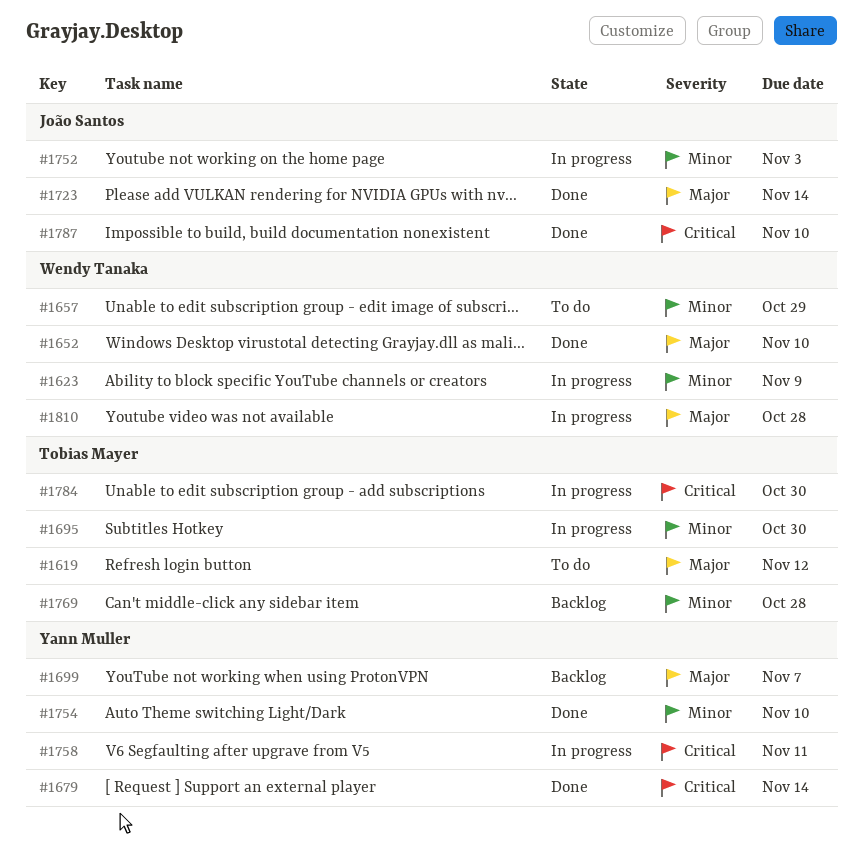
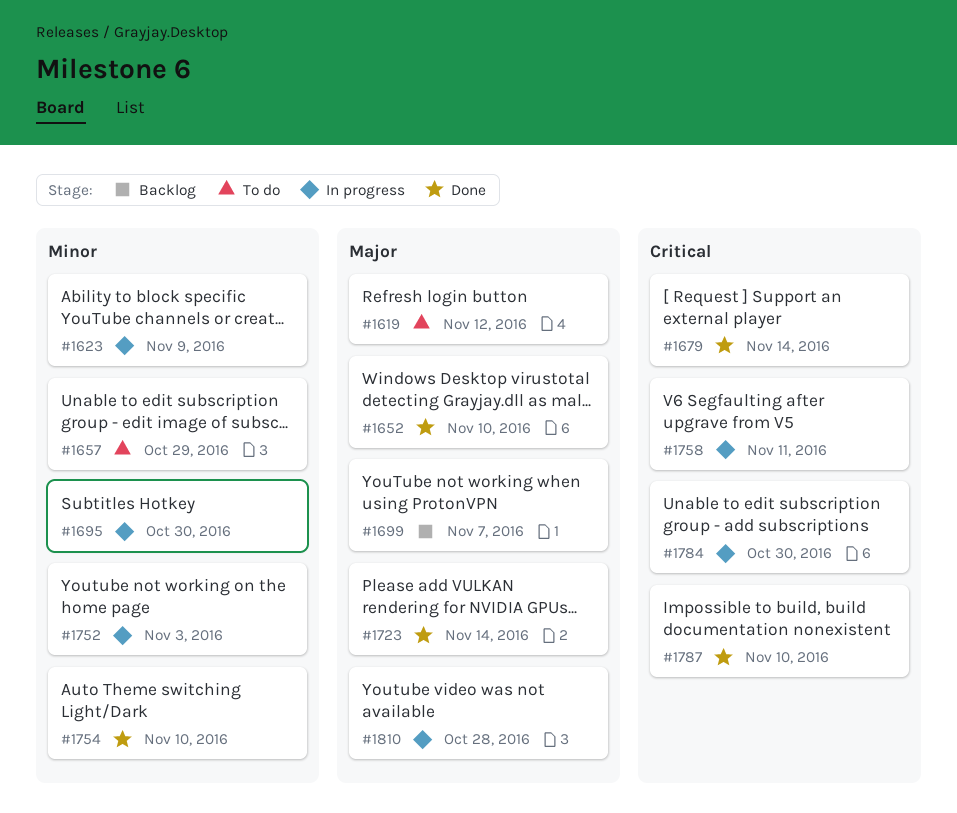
#1769: present -> none

